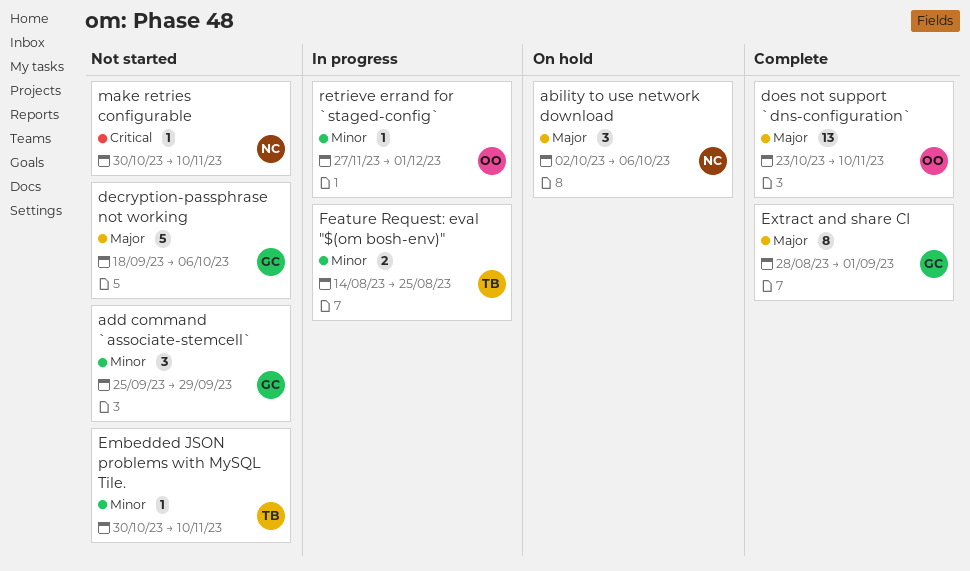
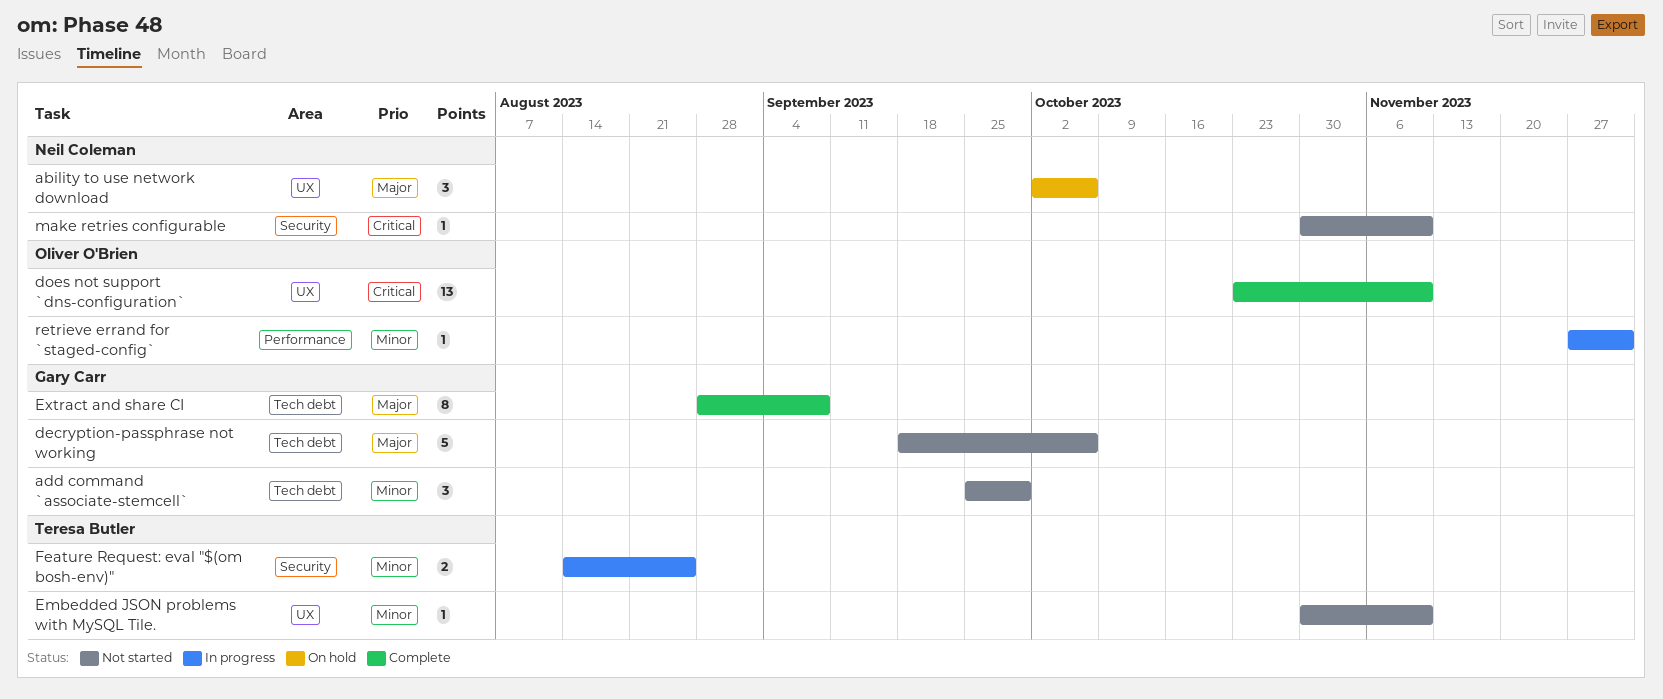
does not support `dns-configuration`, priority: Major -> Critical
Extract and share CI, due: Sep 1 -> Sep 8

